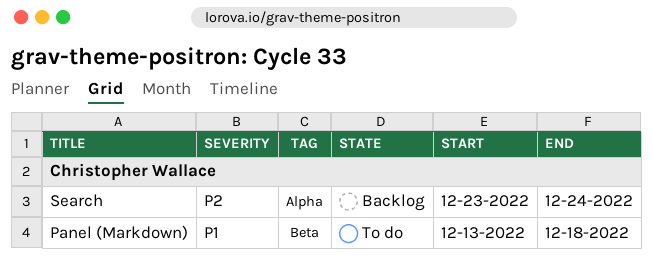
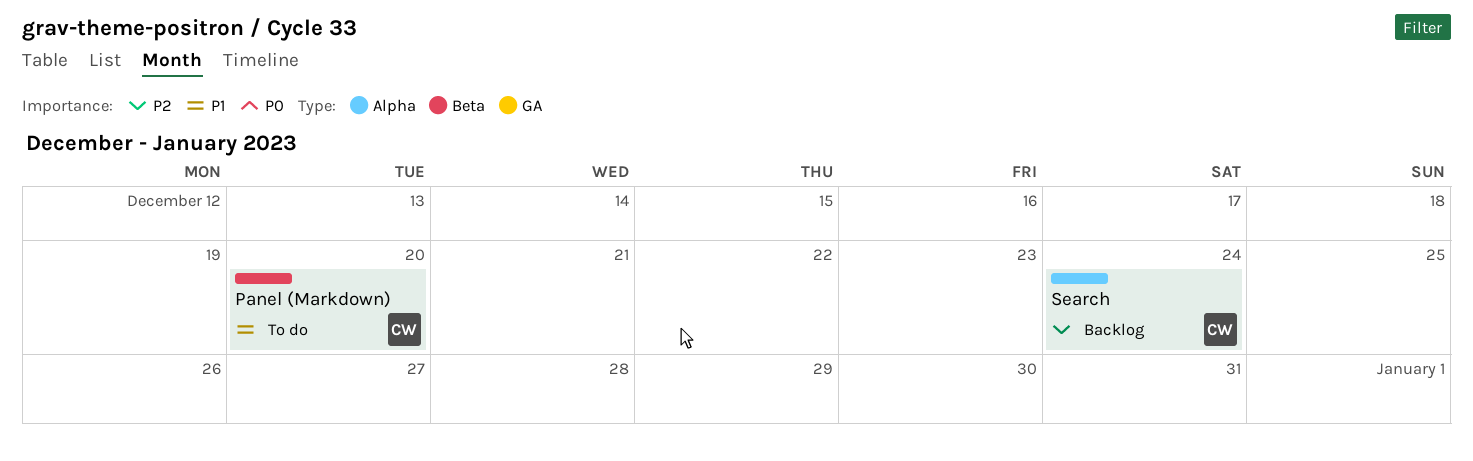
Panel (Markdown), due: Dec 18 -> Dec 20

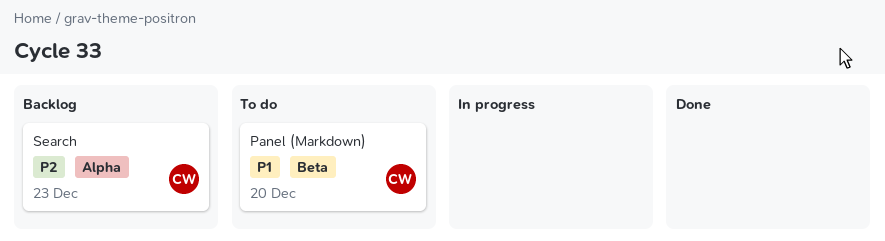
Search, due: Dec 24 -> Dec 23

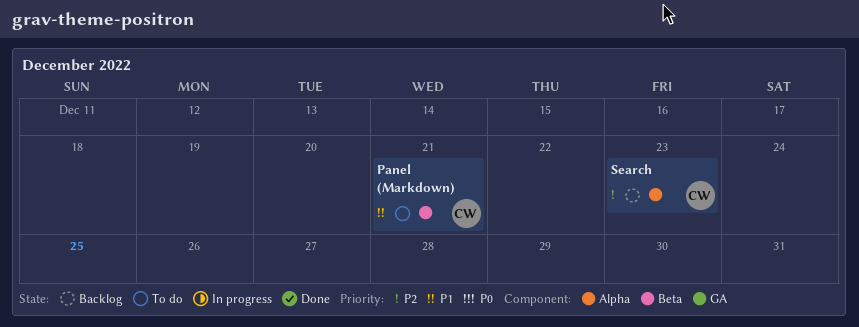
Panel (Markdown), due: Dec 20 -> Dec 21

